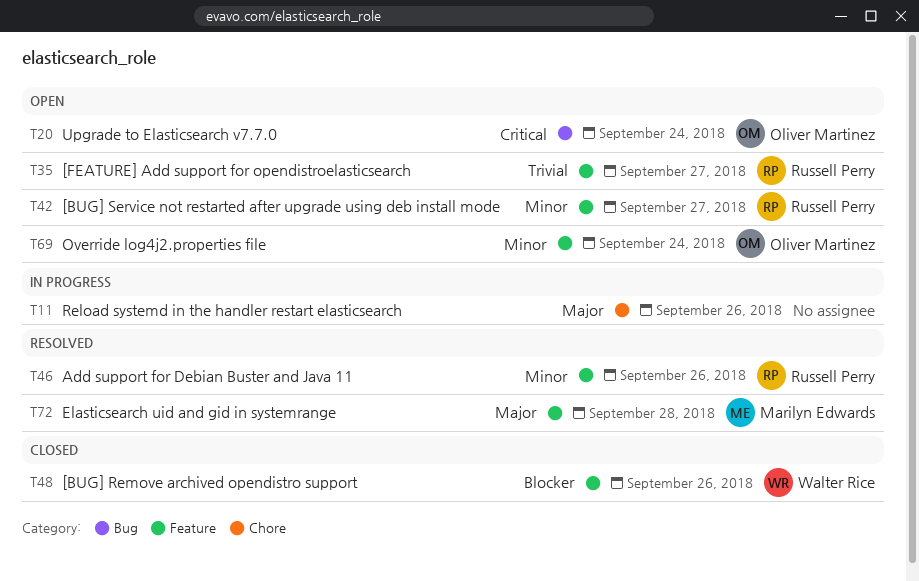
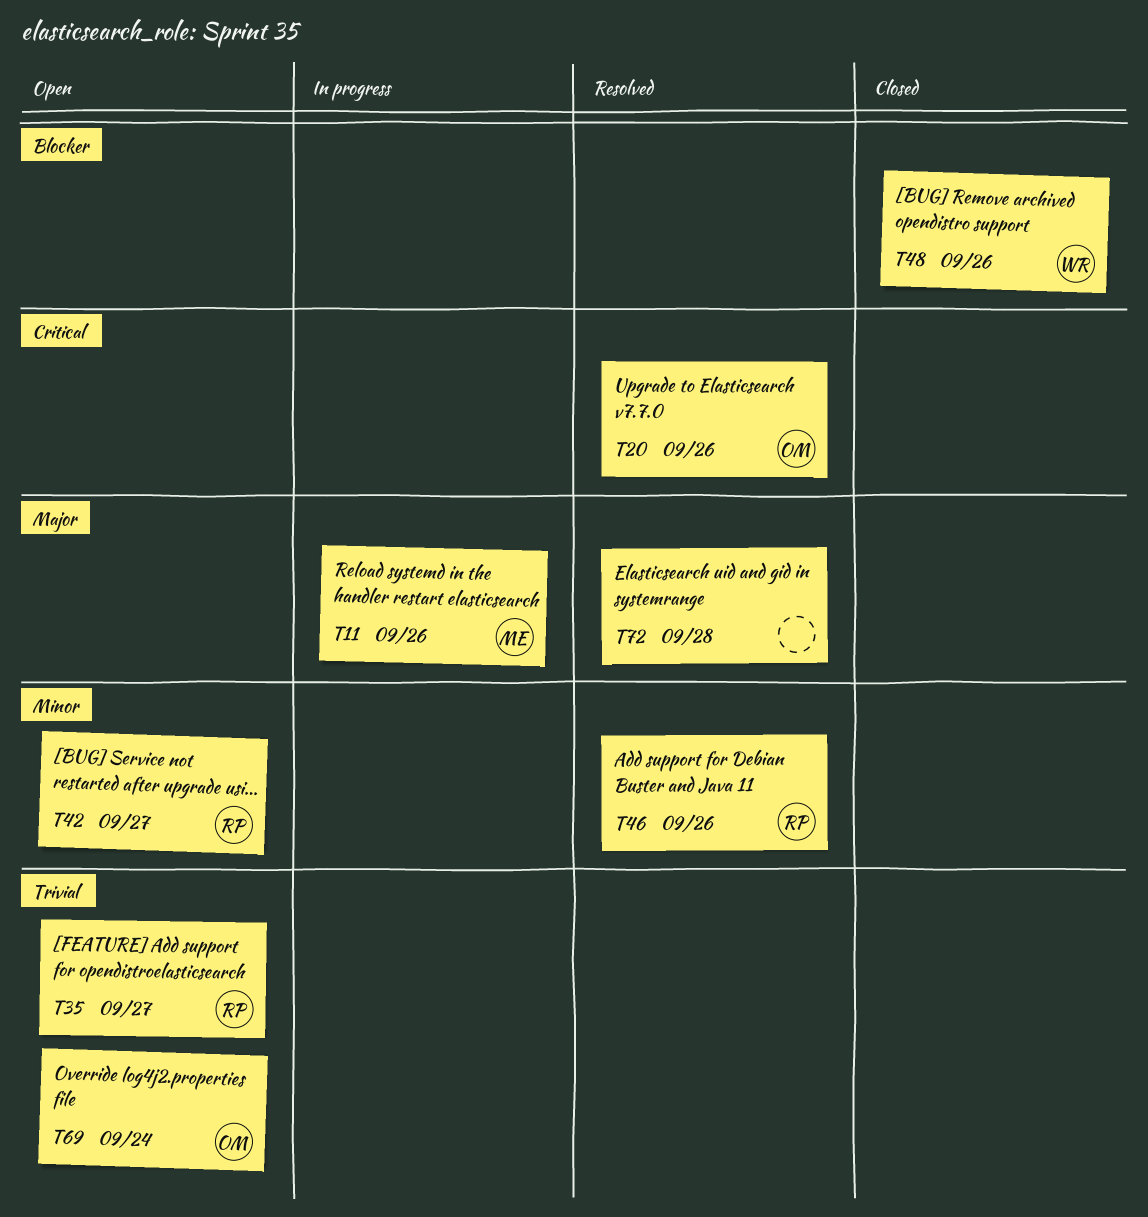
T11, owner: none -> Marilyn Edwards
T20, status: Open -> Resolved
T20, due: Sep 24 -> Sep 26
T69, priority: Minor -> Trivial
T72, owner: Marilyn Edwards -> none

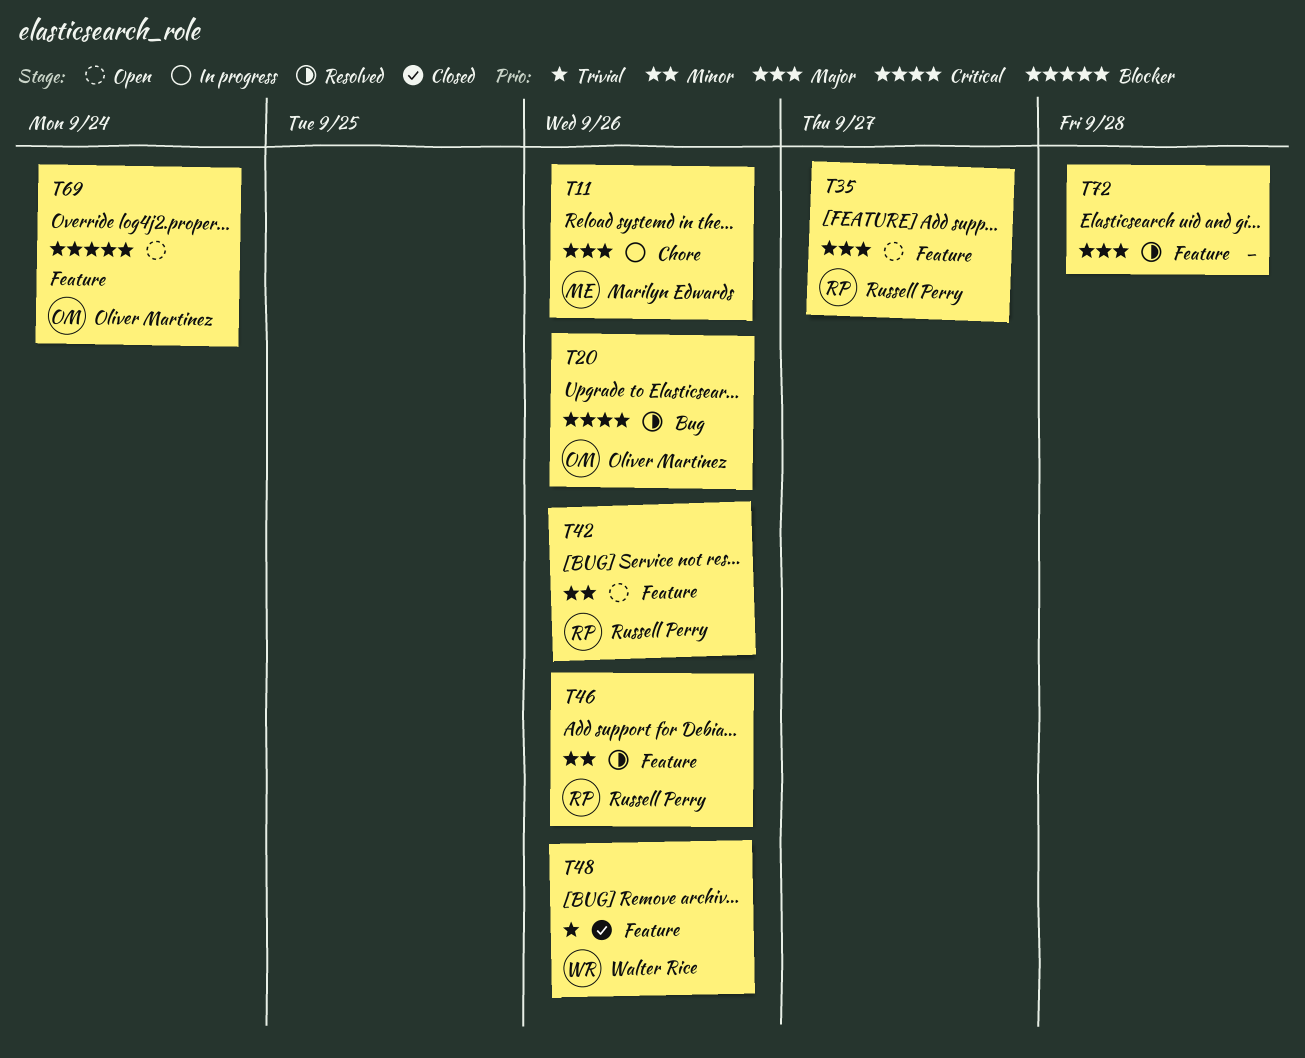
T35, priority: Trivial -> Major
T42, due: Sep 27 -> Sep 26
T48, priority: Blocker -> Trivial
T69, priority: Trivial -> Blocker

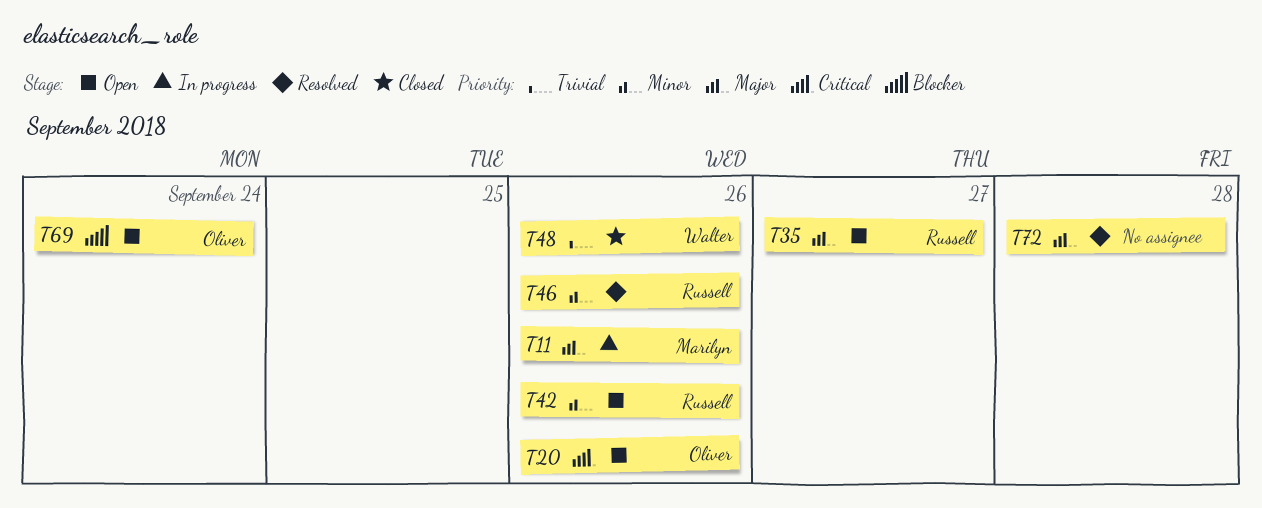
T20, status: Resolved -> Open

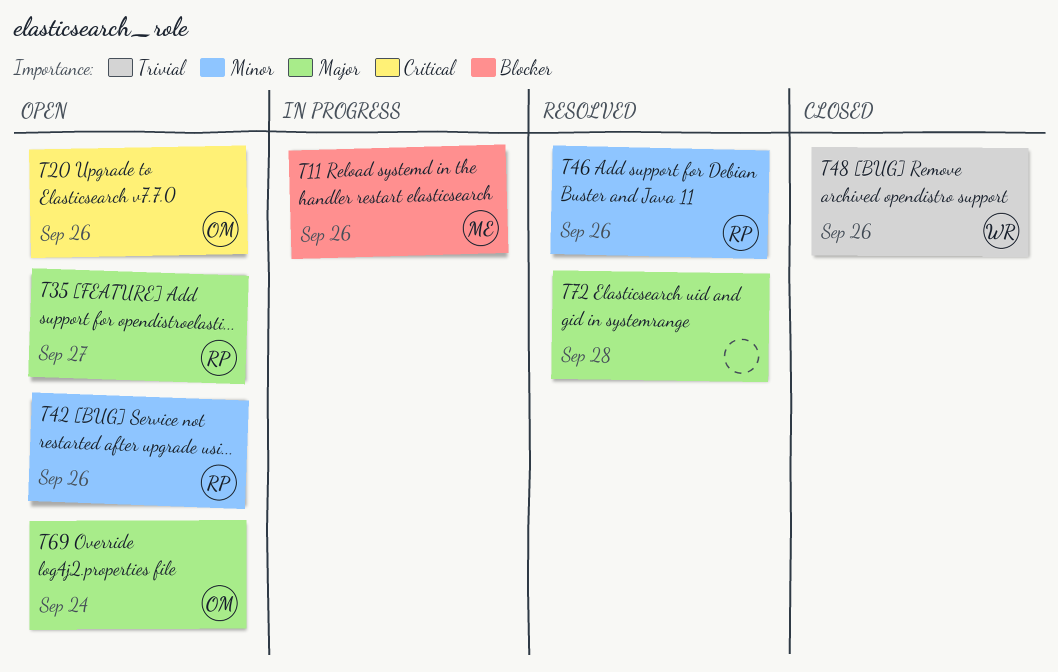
T11, priority: Major -> Blocker
T69, priority: Blocker -> Major

